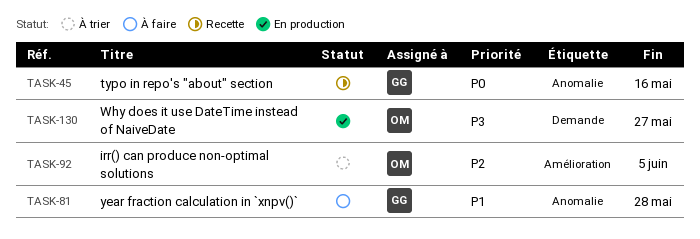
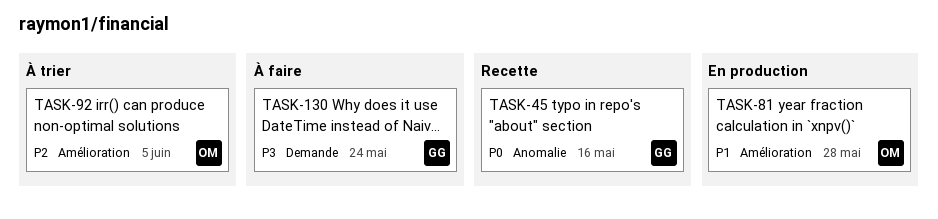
TASK-81, status: À faire -> En production
TASK-81, owner: GG -> OM
TASK-81, label: Anomalie -> Amélioration
TASK-130, status: En production -> À faire
TASK-130, owner: OM -> GG
TASK-130, due: May 27 -> May 24

